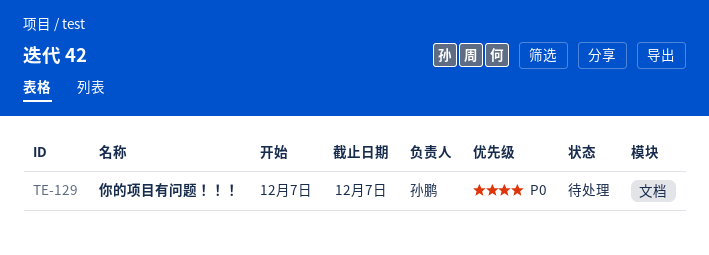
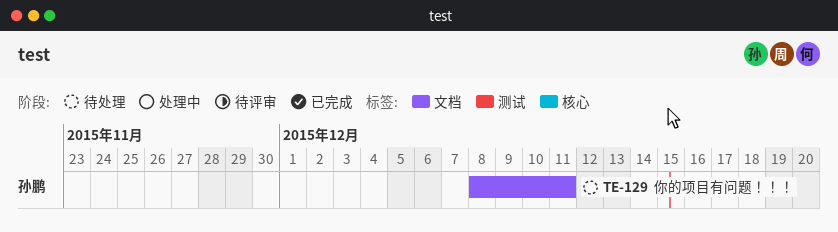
TE-129, start: Dec 7 -> Dec 8
TE-129, due: Dec 7 -> Dec 11

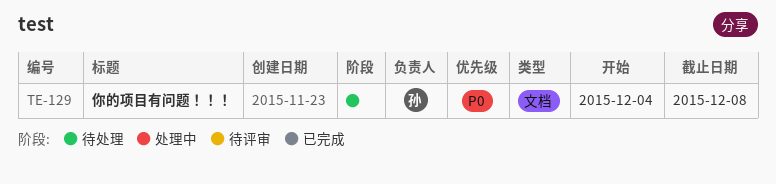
TE-129, start: Dec 8 -> Dec 4
TE-129, due: Dec 11 -> Dec 8

